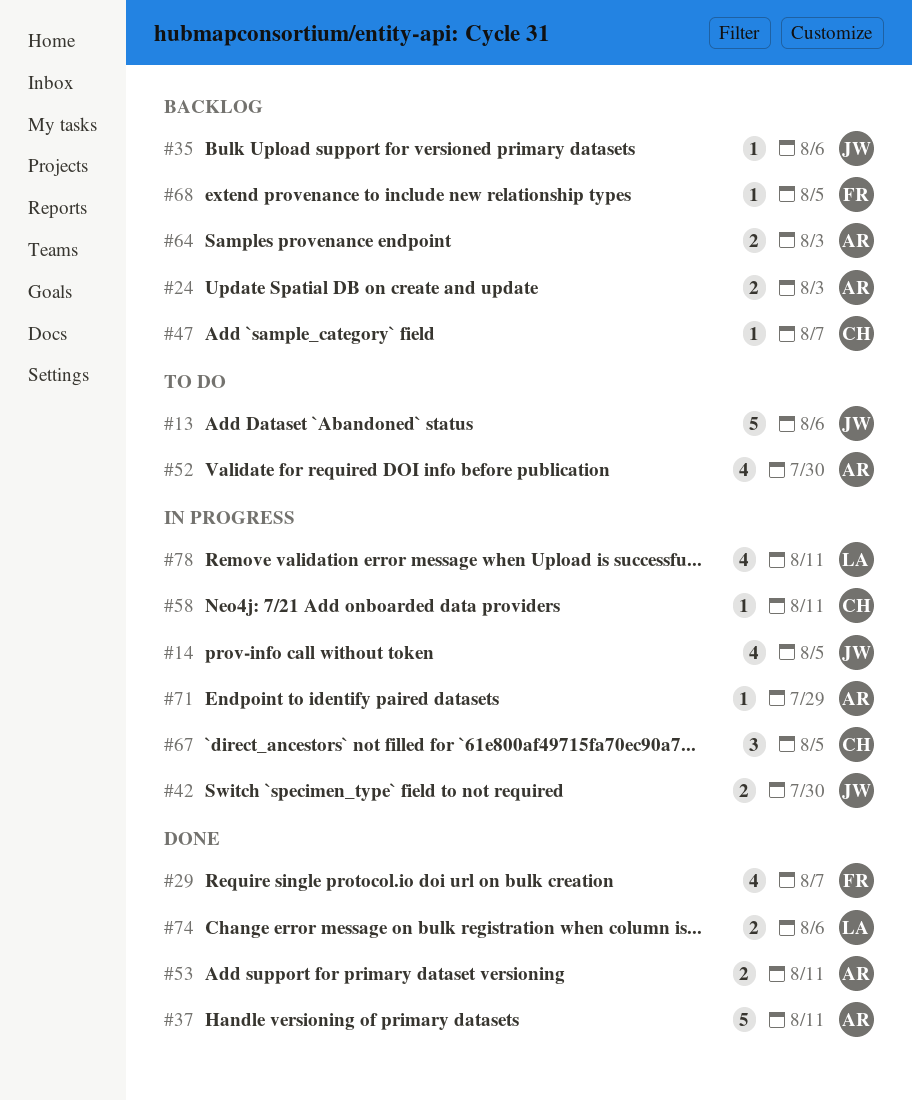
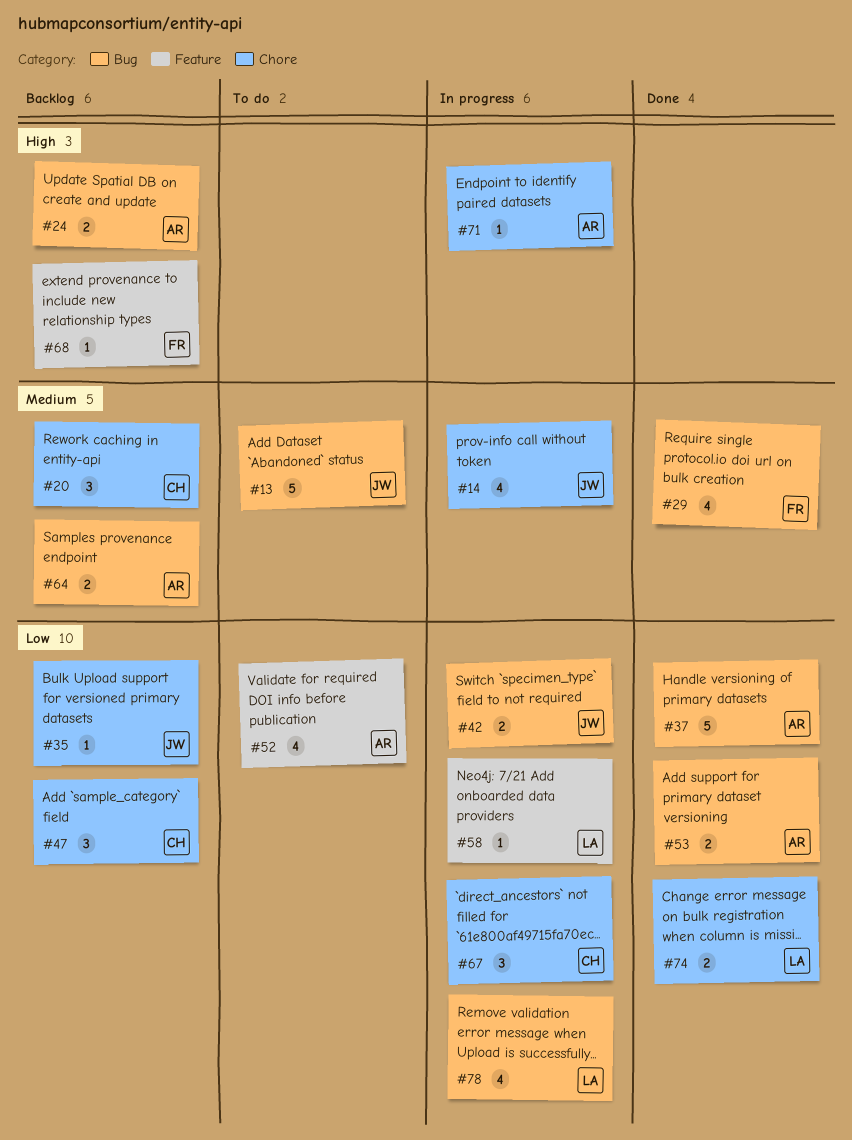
#20: none -> present
#47, estimate: 1 -> 3
#58, owner: CH -> LA

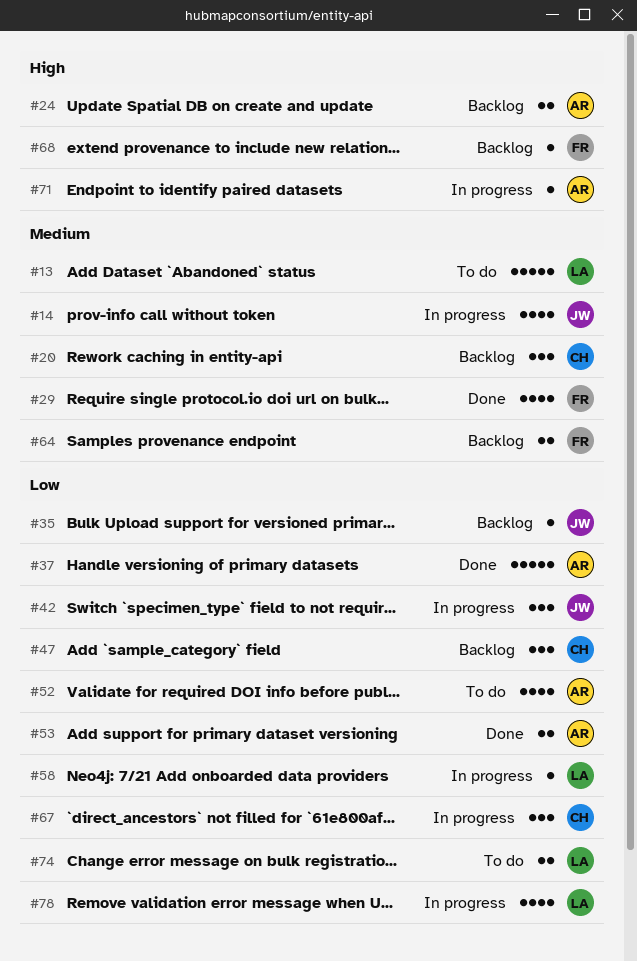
#13, owner: JW -> LA
#42, estimate: 2 -> 3
#64, owner: AR -> FR
#74, status: Done -> To do

